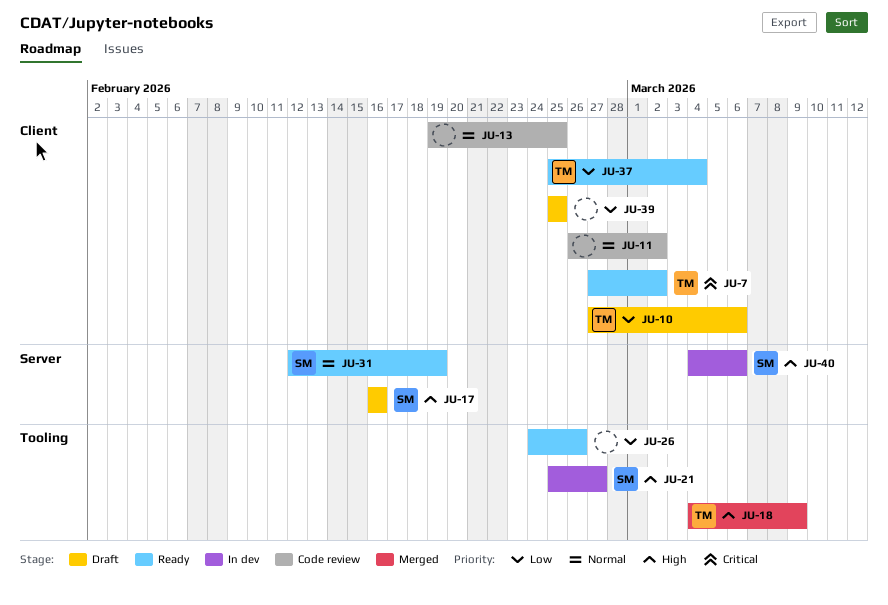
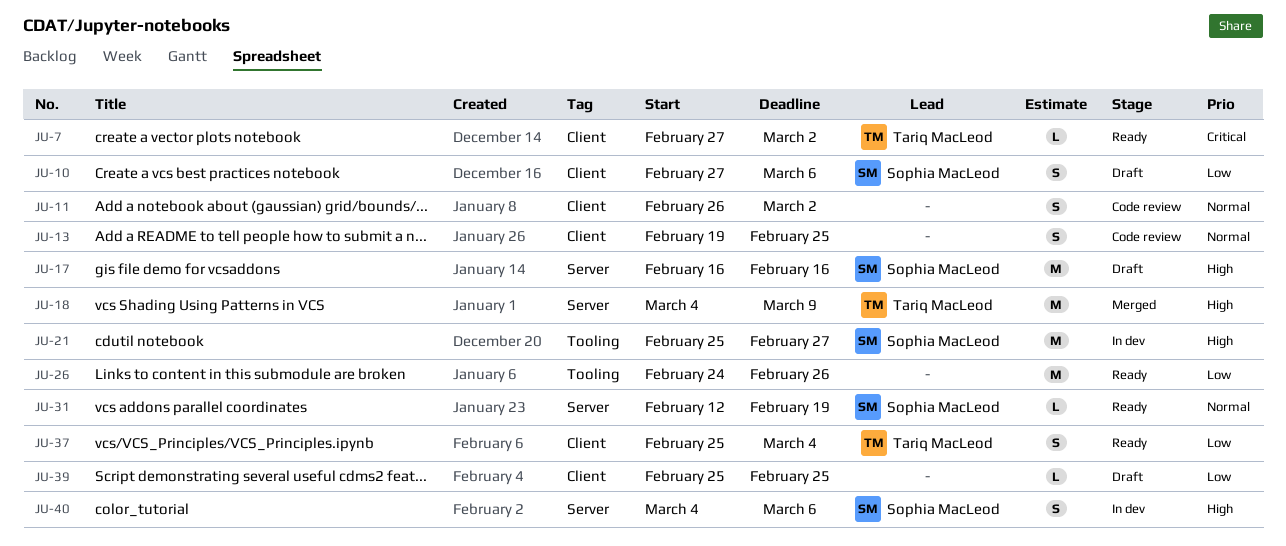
JU-10, owner: Tariq MacLeod -> Sophia MacLeod
JU-18, label: Tooling -> Server

